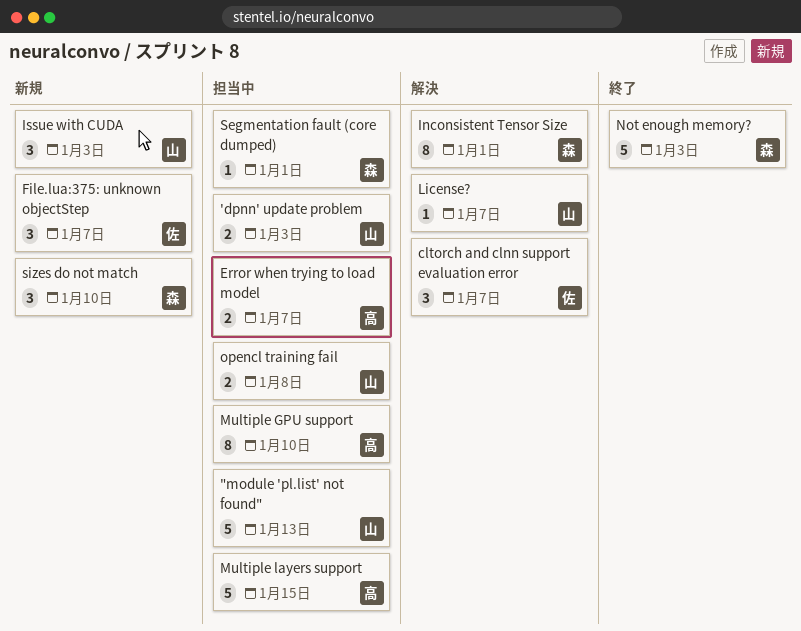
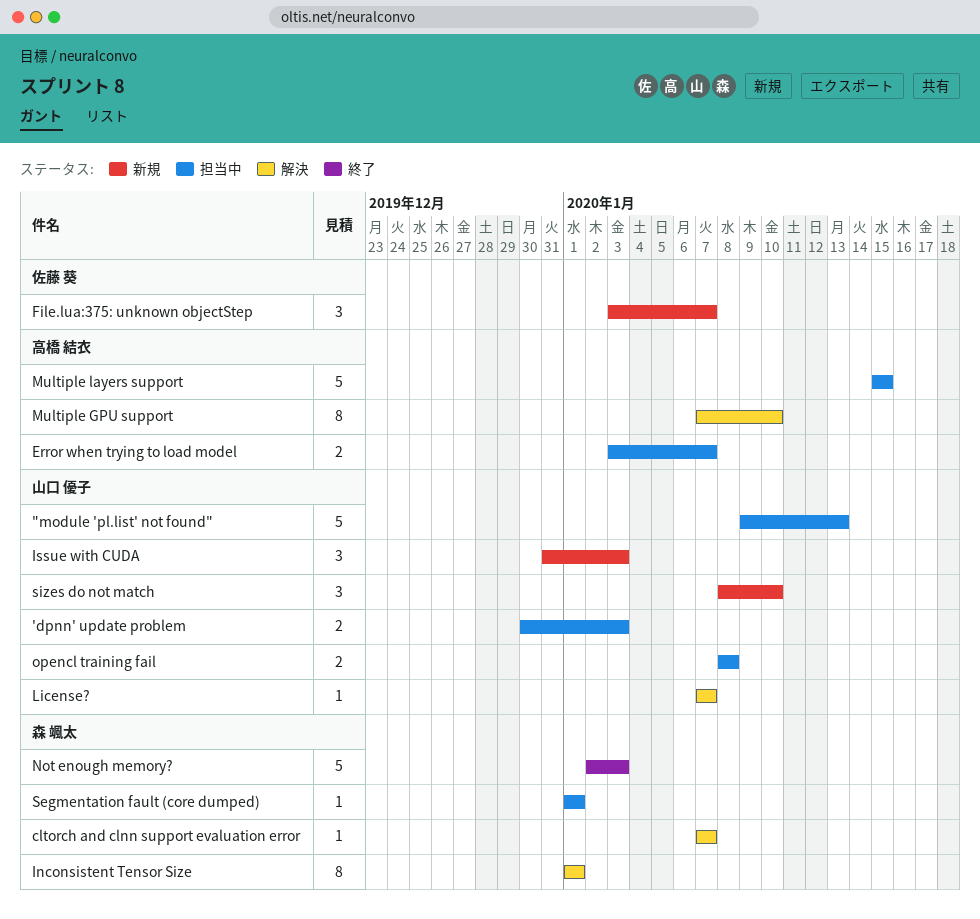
cltorch and clnn support evaluation error, owner: 佐藤 葵 -> 森 颯太
cltorch and clnn support evaluation error, estimate: 3 -> 1
Multiple GPU support, status: 担当中 -> 解決
sizes do not match, owner: 森 颯太 -> 山口 優子

